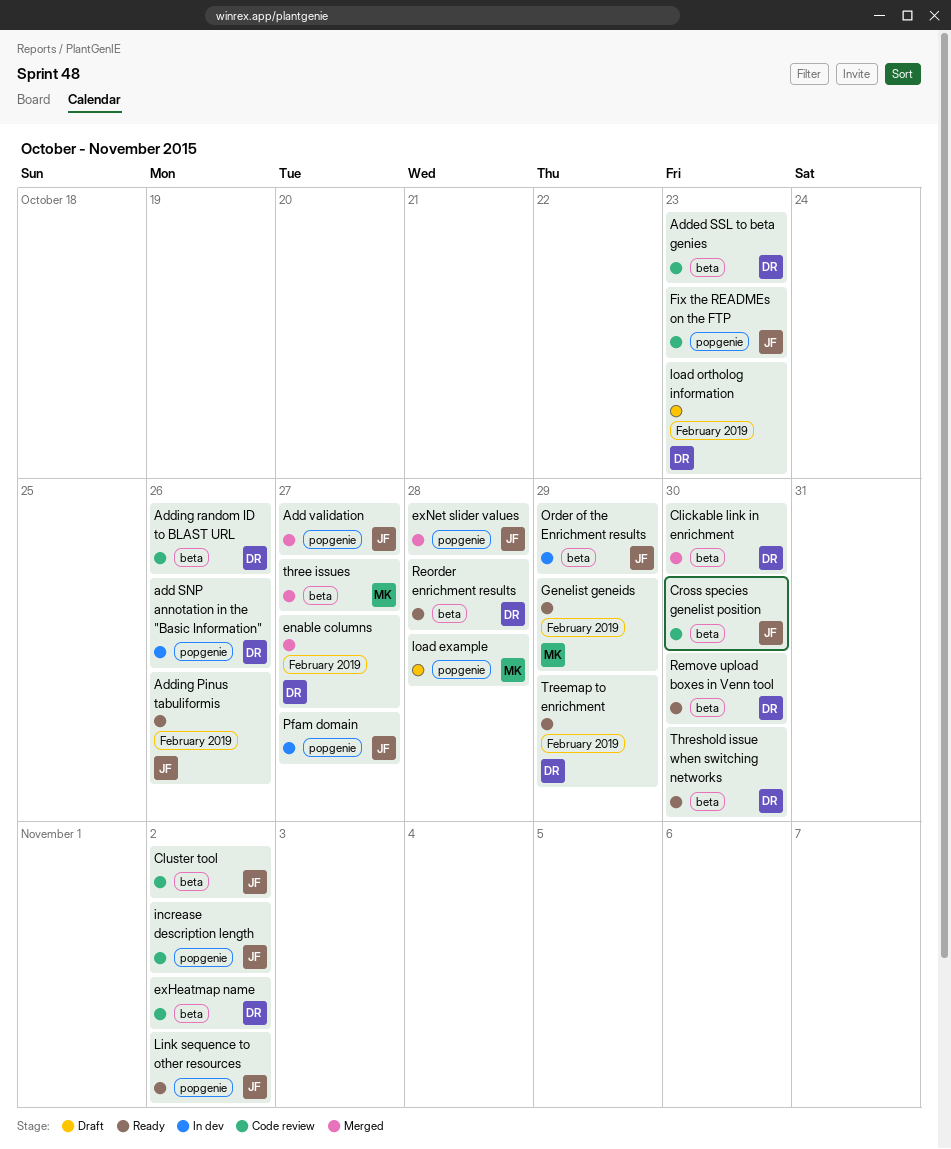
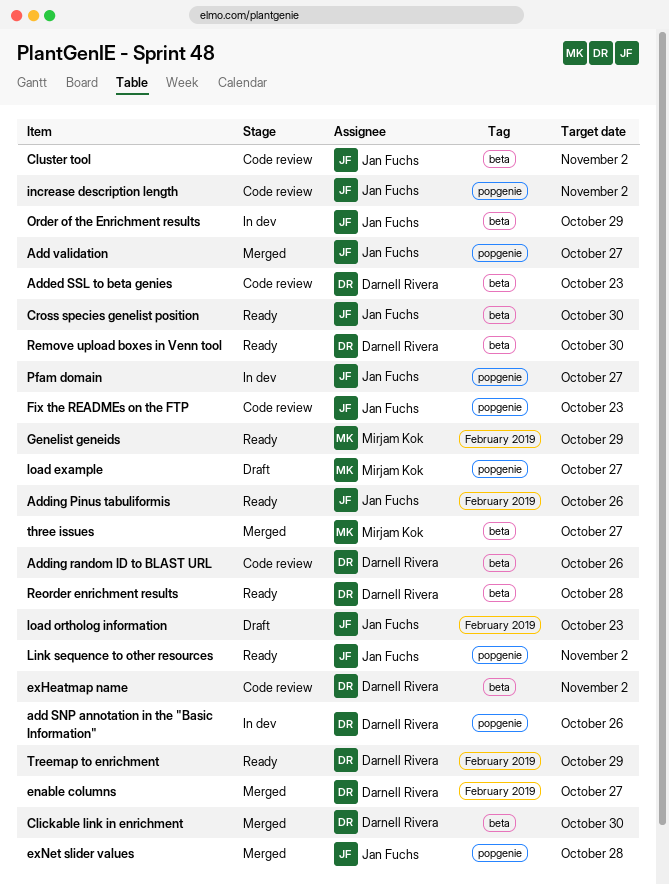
Cross species genelist position, status: Code review -> Ready
load example, due: Oct 28 -> Oct 27
load ortholog information, owner: Darnell Rivera -> Jan Fuchs
Threshold issue when switching networks: present -> none

